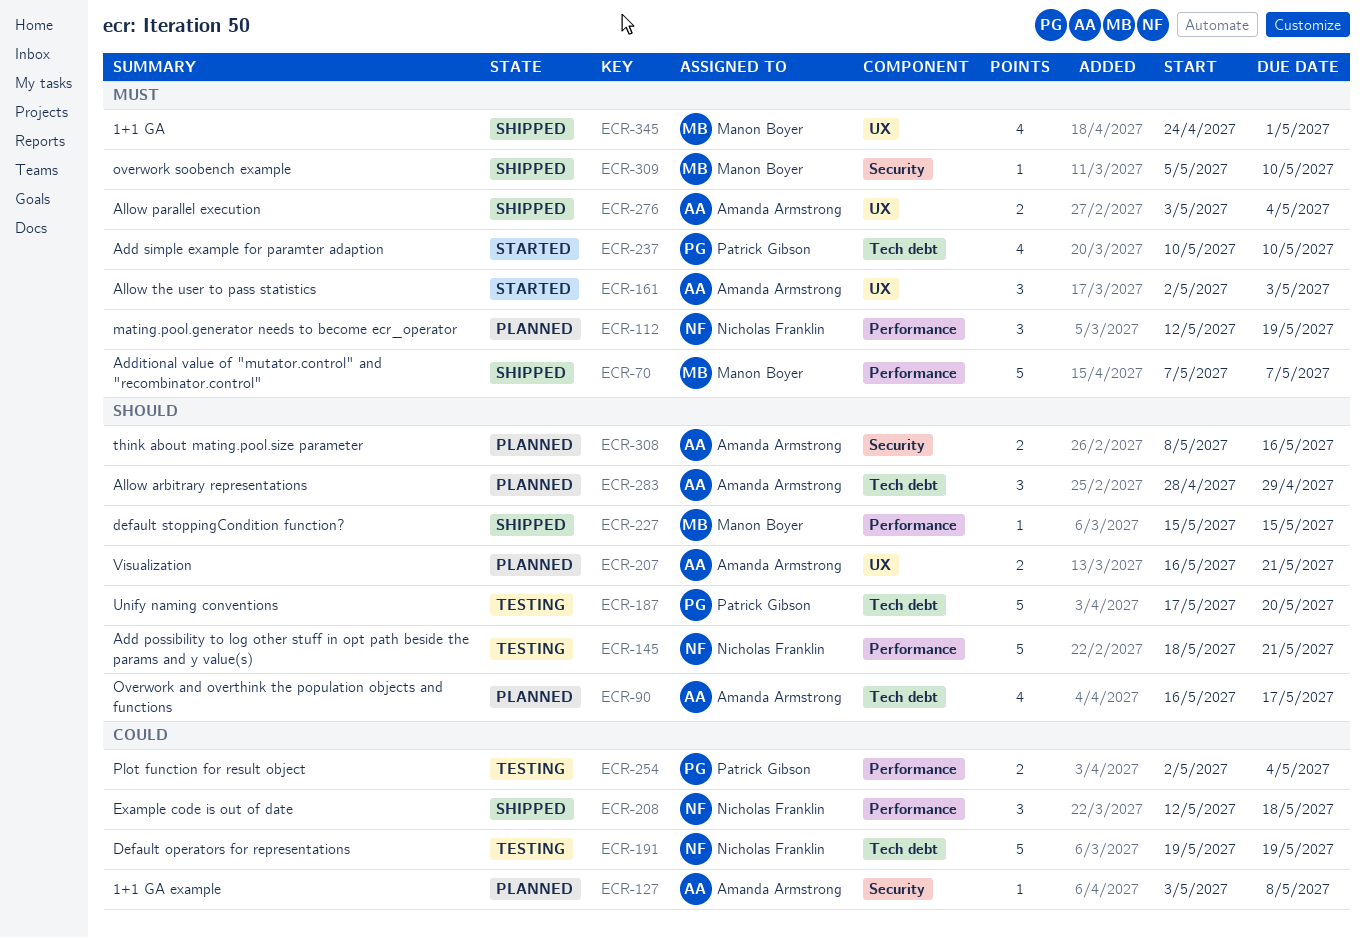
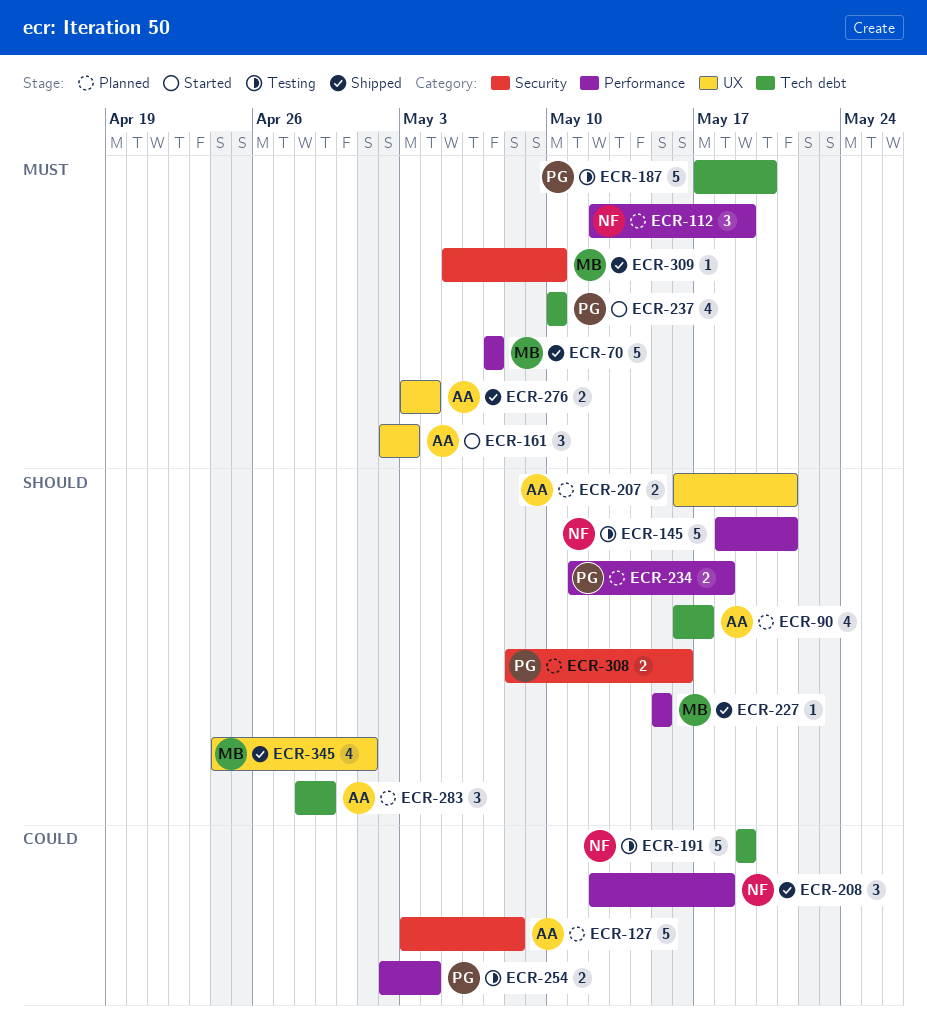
ECR-127, estimate: 1 -> 5
ECR-187, priority: Should -> Must
ECR-234: none -> present
ECR-308, owner: Amanda Armstrong -> Patrick Gibson
ECR-345, priority: Must -> Should

